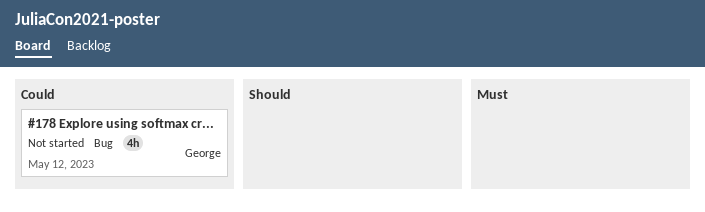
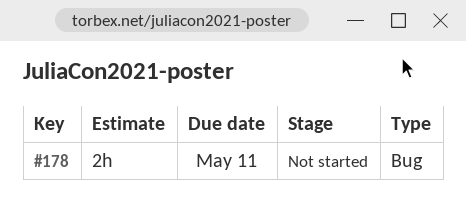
#178, estimate: 4h -> 2h
#178, due: May 12 -> May 11

